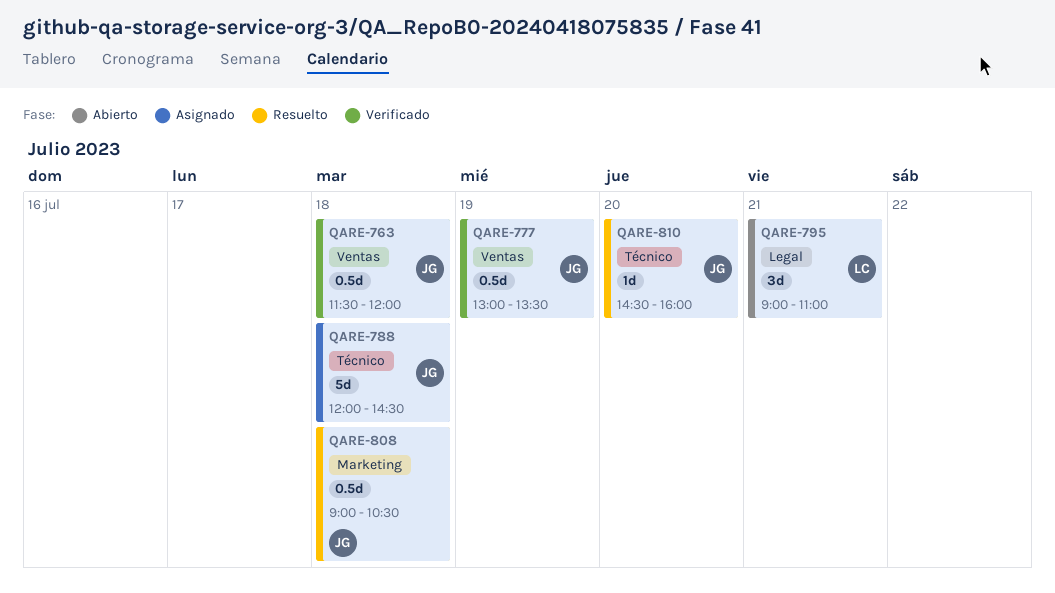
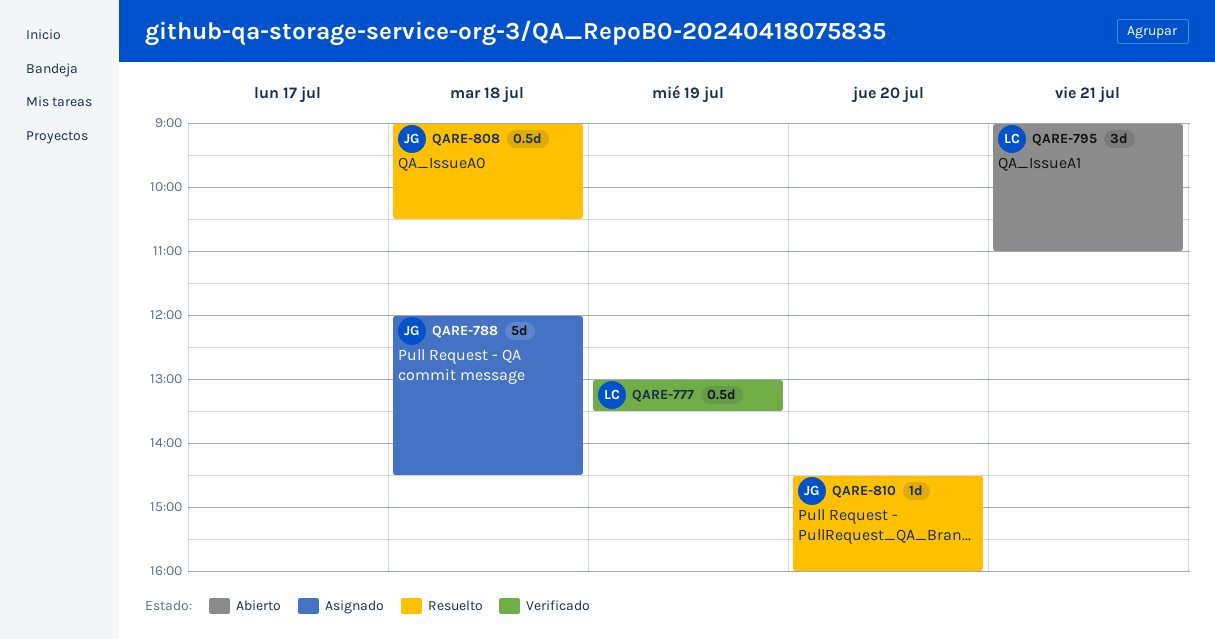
QARE-763: present -> none
QARE-777, owner: JG -> LC

